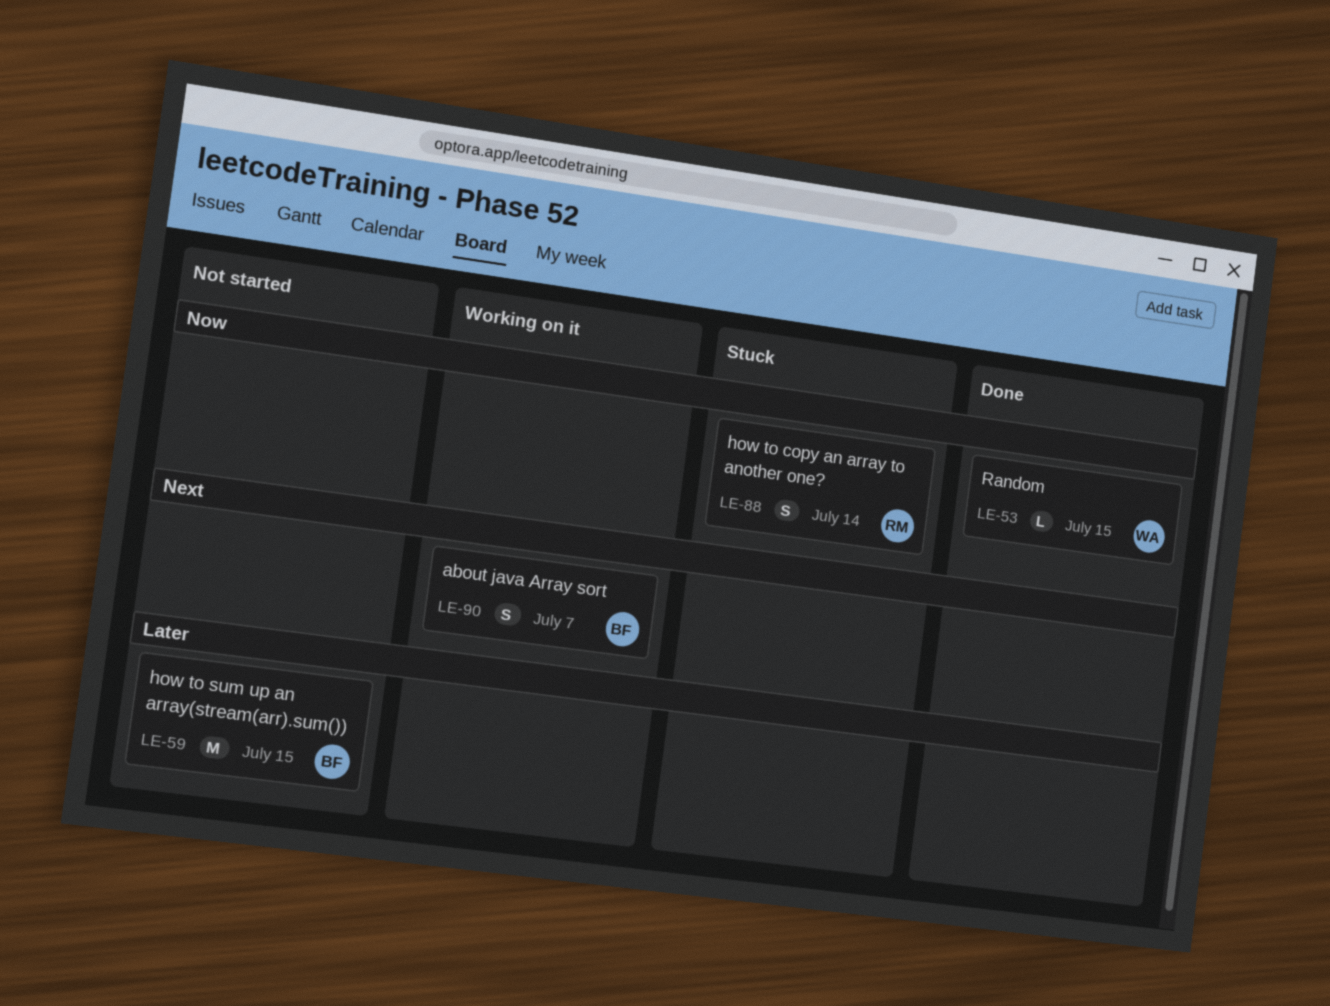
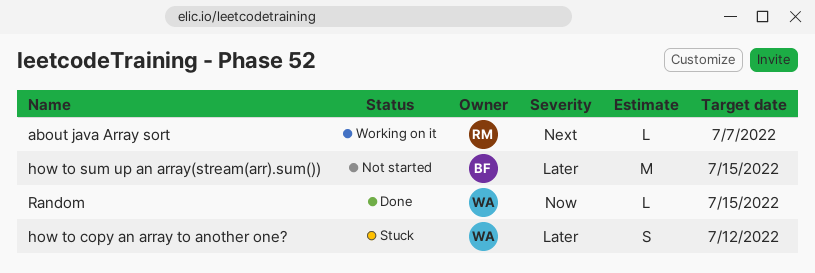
about java Array sort, owner: BF -> RM
about java Array sort, estimate: S -> L
how to copy an array to another one?, owner: RM -> WA
how to copy an array to another one?, priority: Now -> Later
how to copy an array to another one?, due: Jul 14 -> Jul 12

